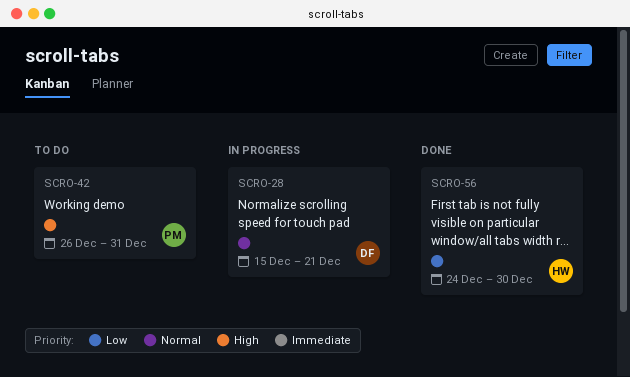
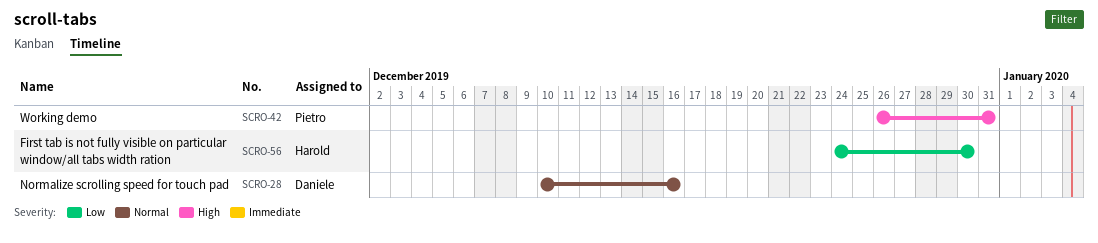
SCRO-28, start: Dec 15 -> Dec 10
SCRO-28, due: Dec 21 -> Dec 16

